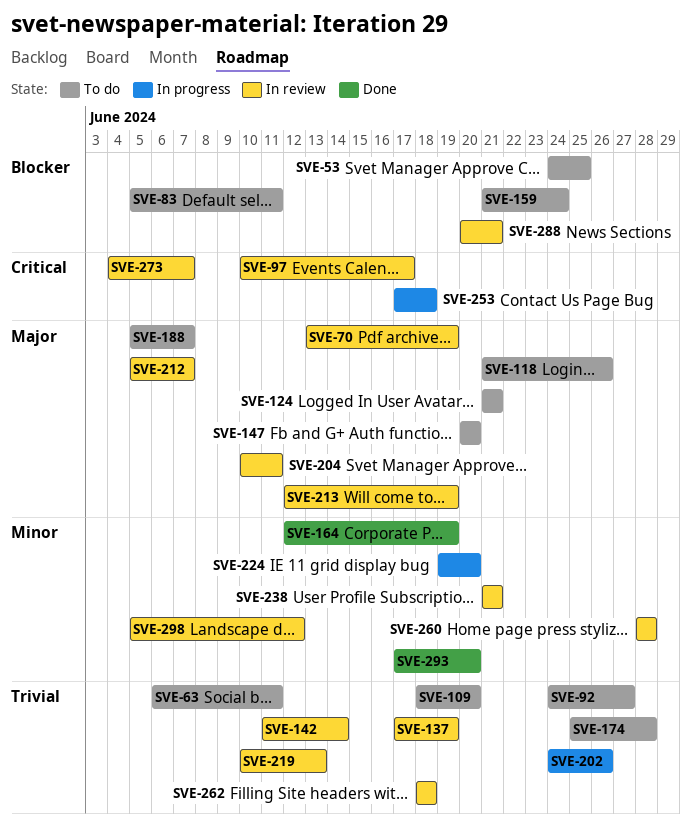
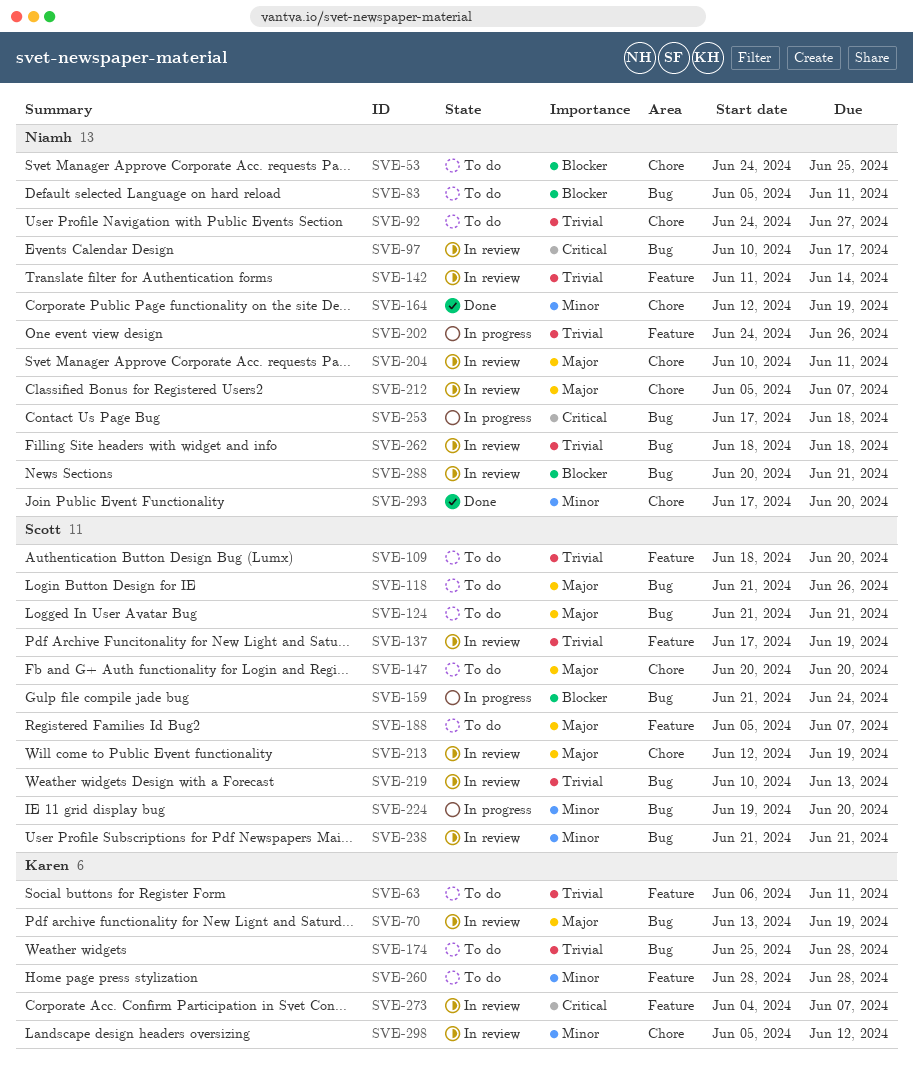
SVE-159, status: To do -> In progress
SVE-260, status: In review -> To do

